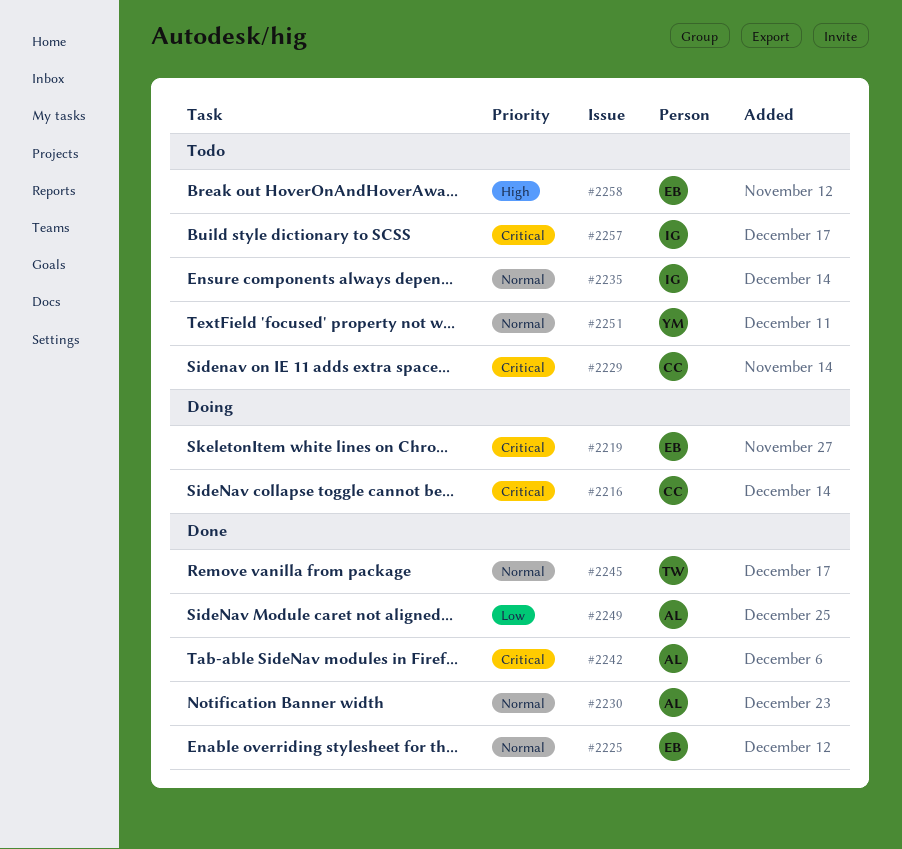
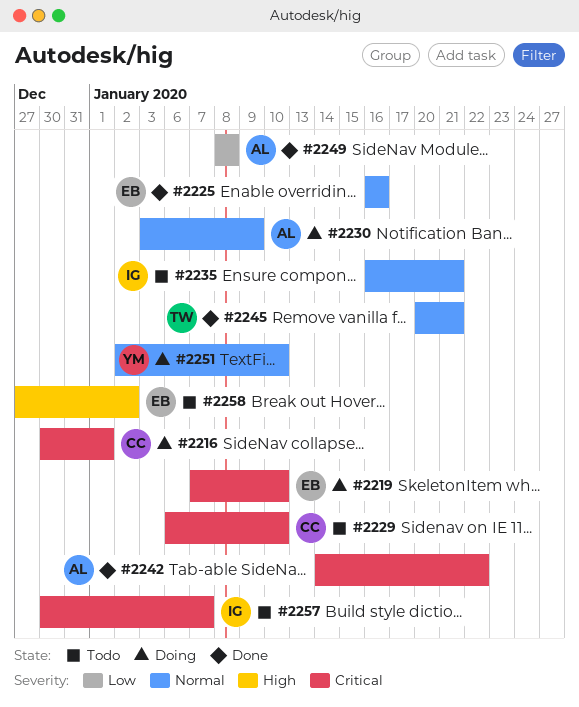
#2230, status: Done -> Doing
#2251, status: Todo -> Doing

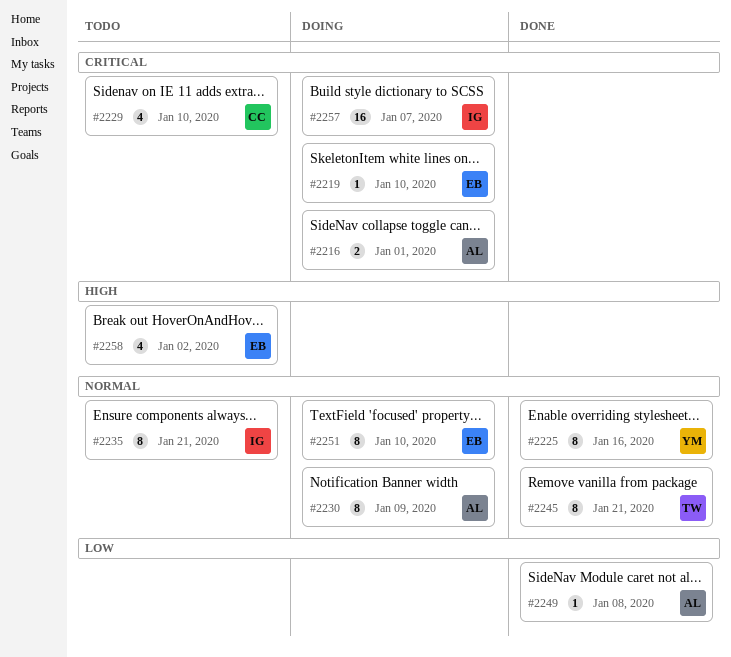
#2216, owner: CC -> AL
#2225, owner: EB -> YM
#2242: present -> none
#2251, owner: YM -> EB
#2257, status: Todo -> Doing

